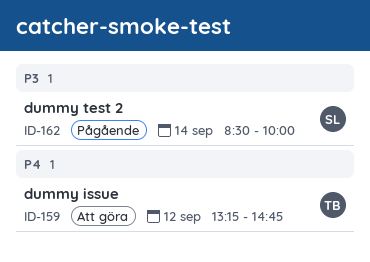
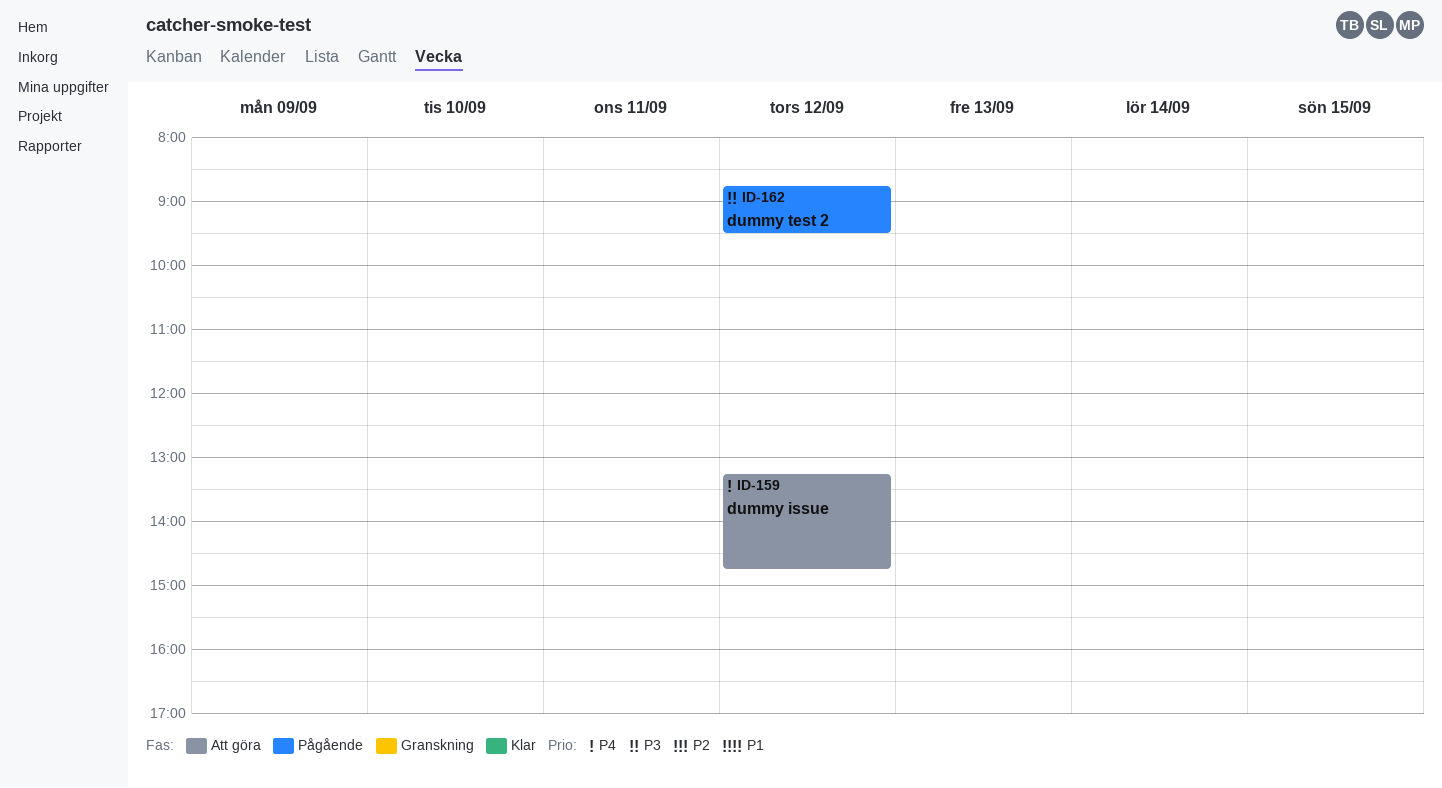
ID-162, day: Sep 14 -> Sep 12
ID-162, begins: 08:30 -> 08:45
ID-162, ends: 10:00 -> 09:30

